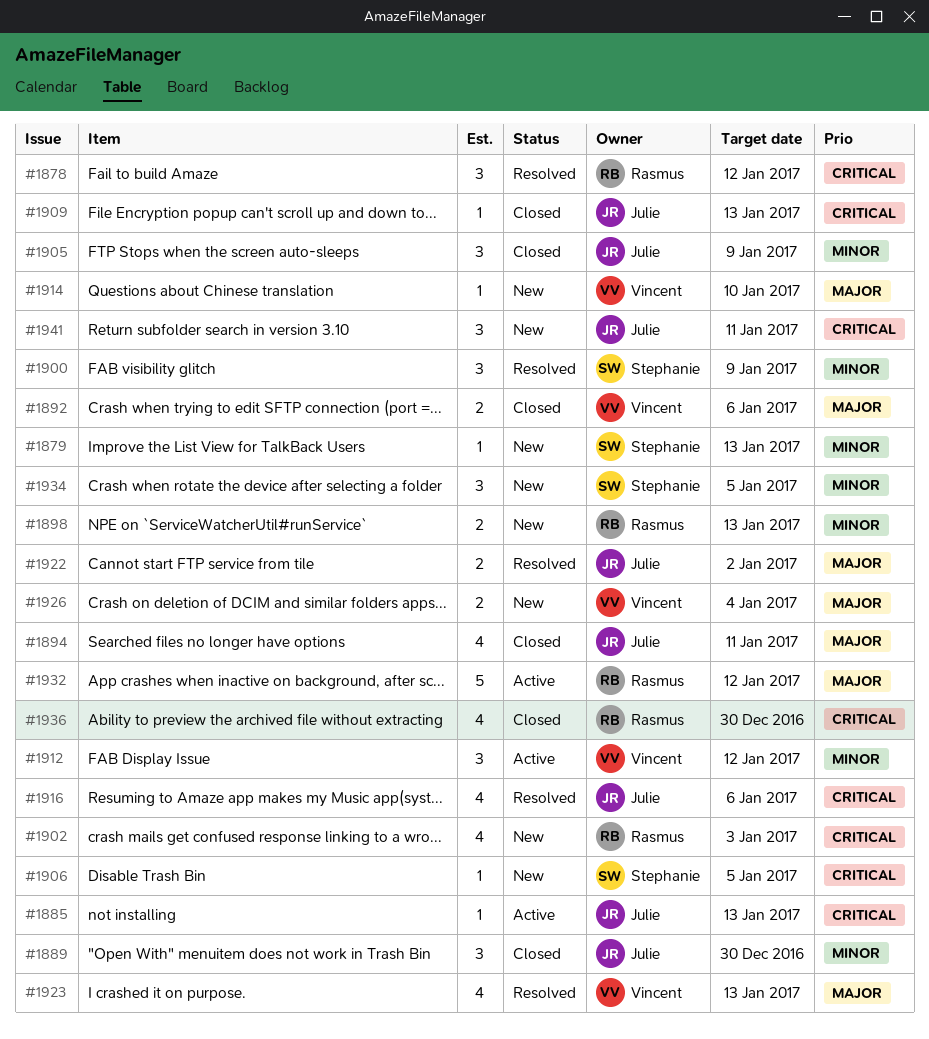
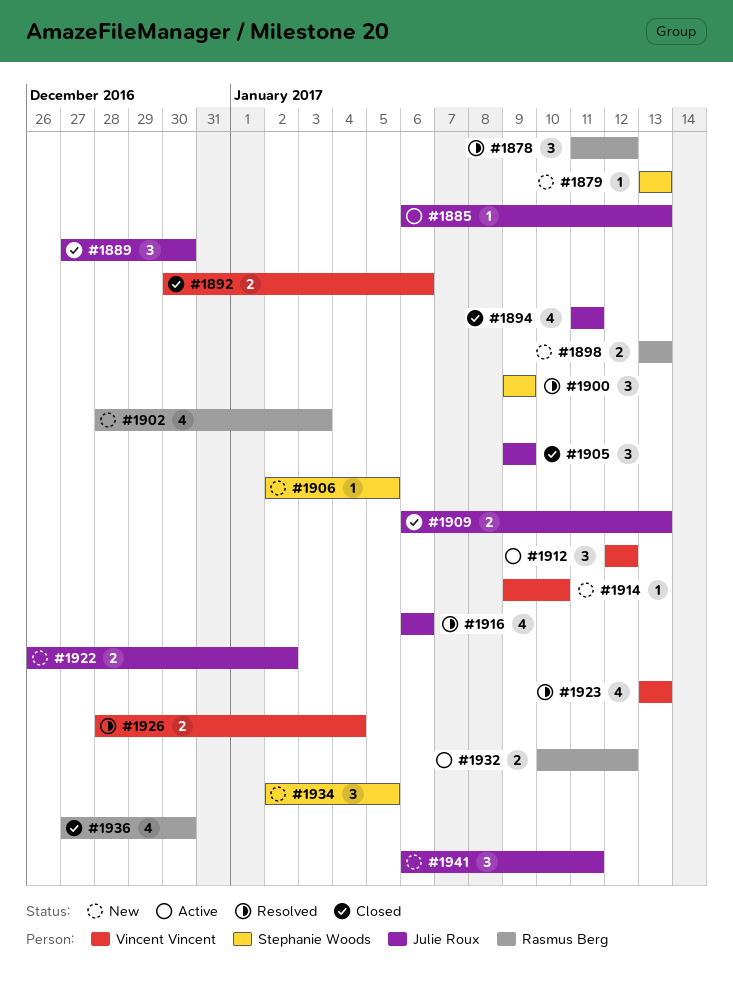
#1909, estimate: 1 -> 2
#1922, status: Resolved -> New
#1926, status: New -> Resolved
#1932, estimate: 5 -> 2

